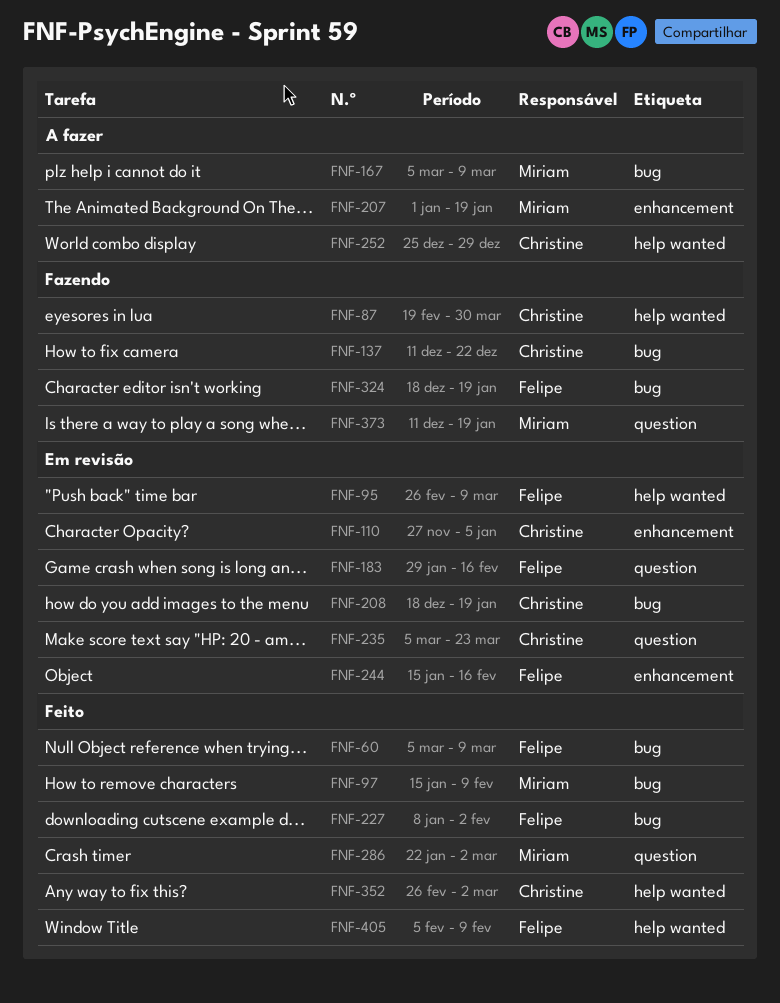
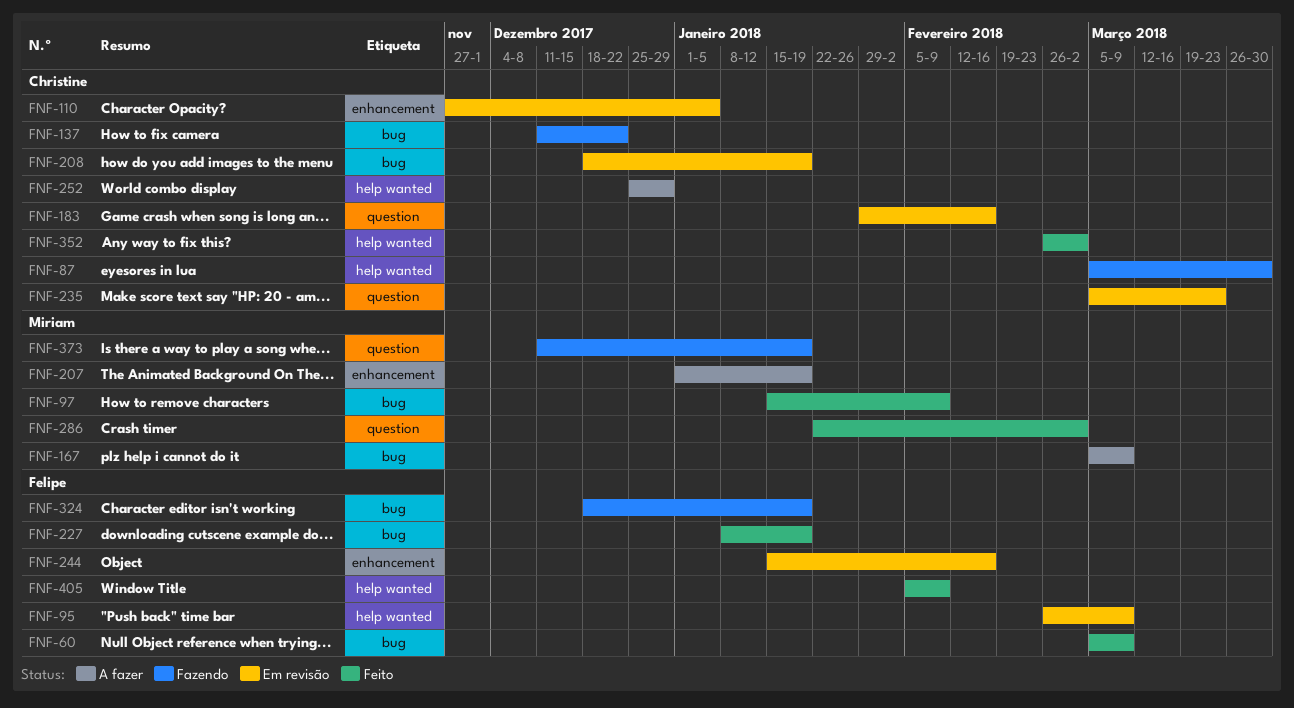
FNF-87, start: Feb 19 -> Mar 5
FNF-183, owner: Felipe -> Christine
FNF-227, due: Feb 2 -> Jan 19

